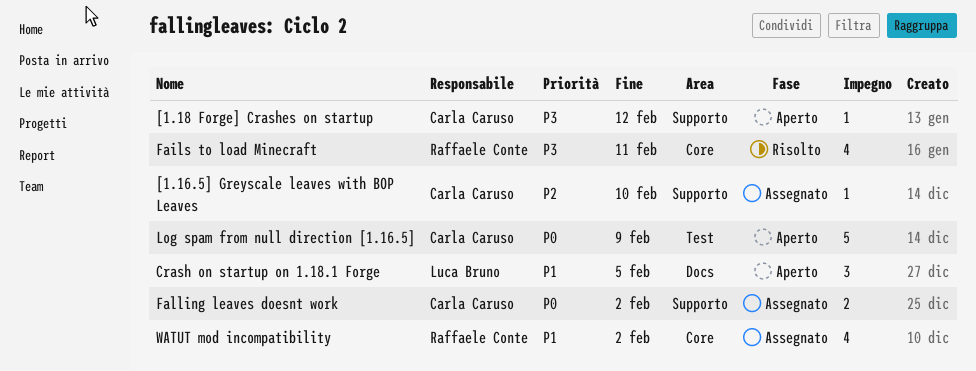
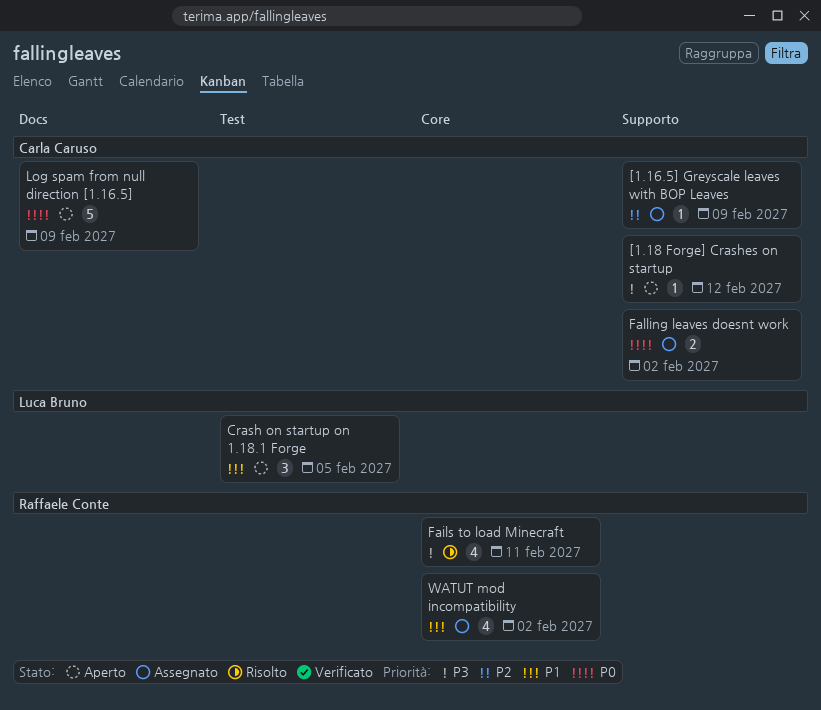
[1.16.5] Greyscale leaves with BOP Leaves, due: Feb 10 -> Feb 9
Crash on startup on 1.18.1 Forge, label: Docs -> Test
Log spam from null direction [1.16.5], label: Test -> Docs

